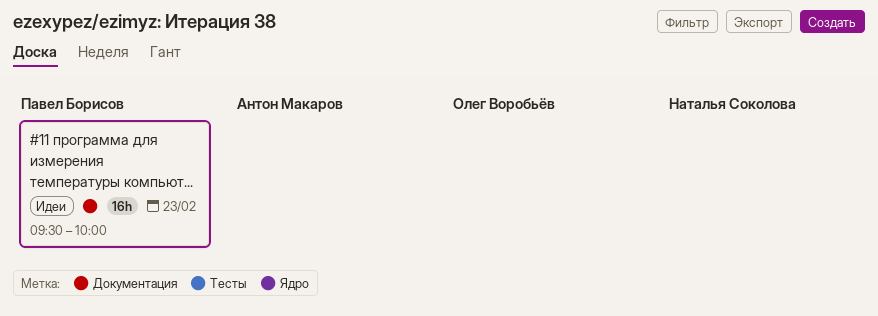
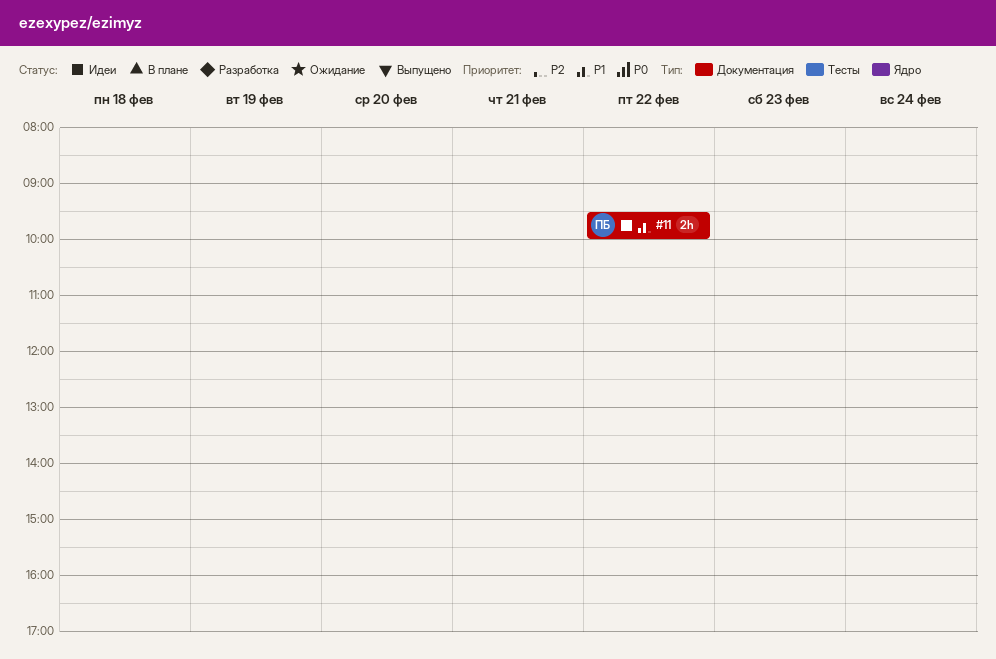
#11, estimate: 16h -> 2h
#11, day: Feb 23 -> Feb 22

